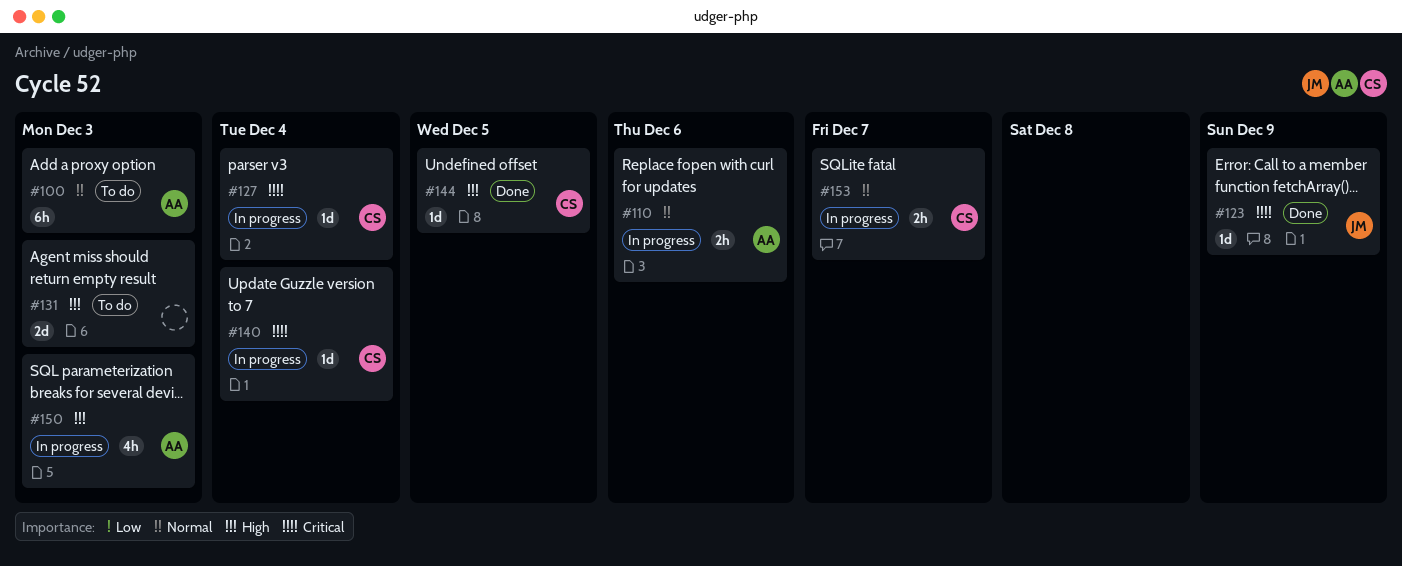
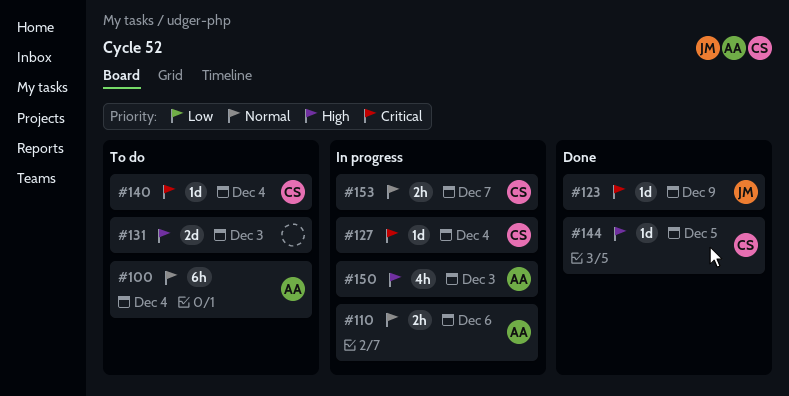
#100, due: Dec 3 -> Dec 4
#140, status: In progress -> To do

